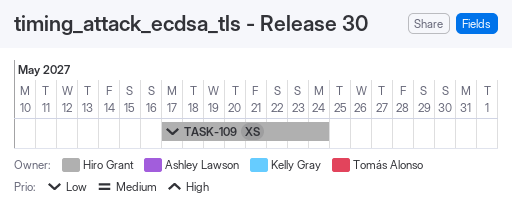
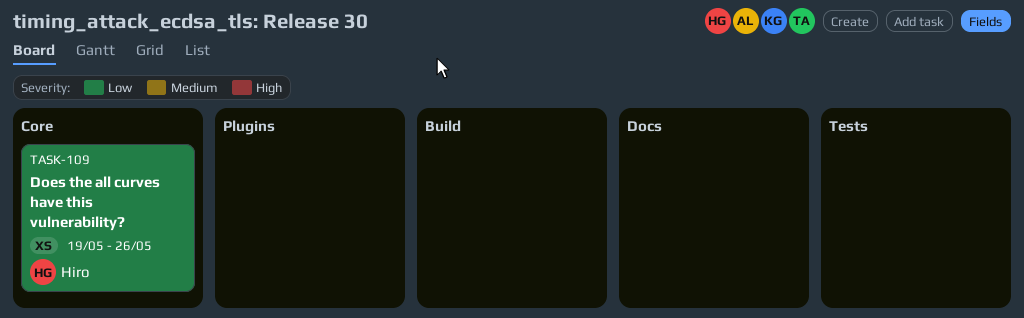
TASK-109, start: May 17 -> May 19
TASK-109, due: May 24 -> May 26

